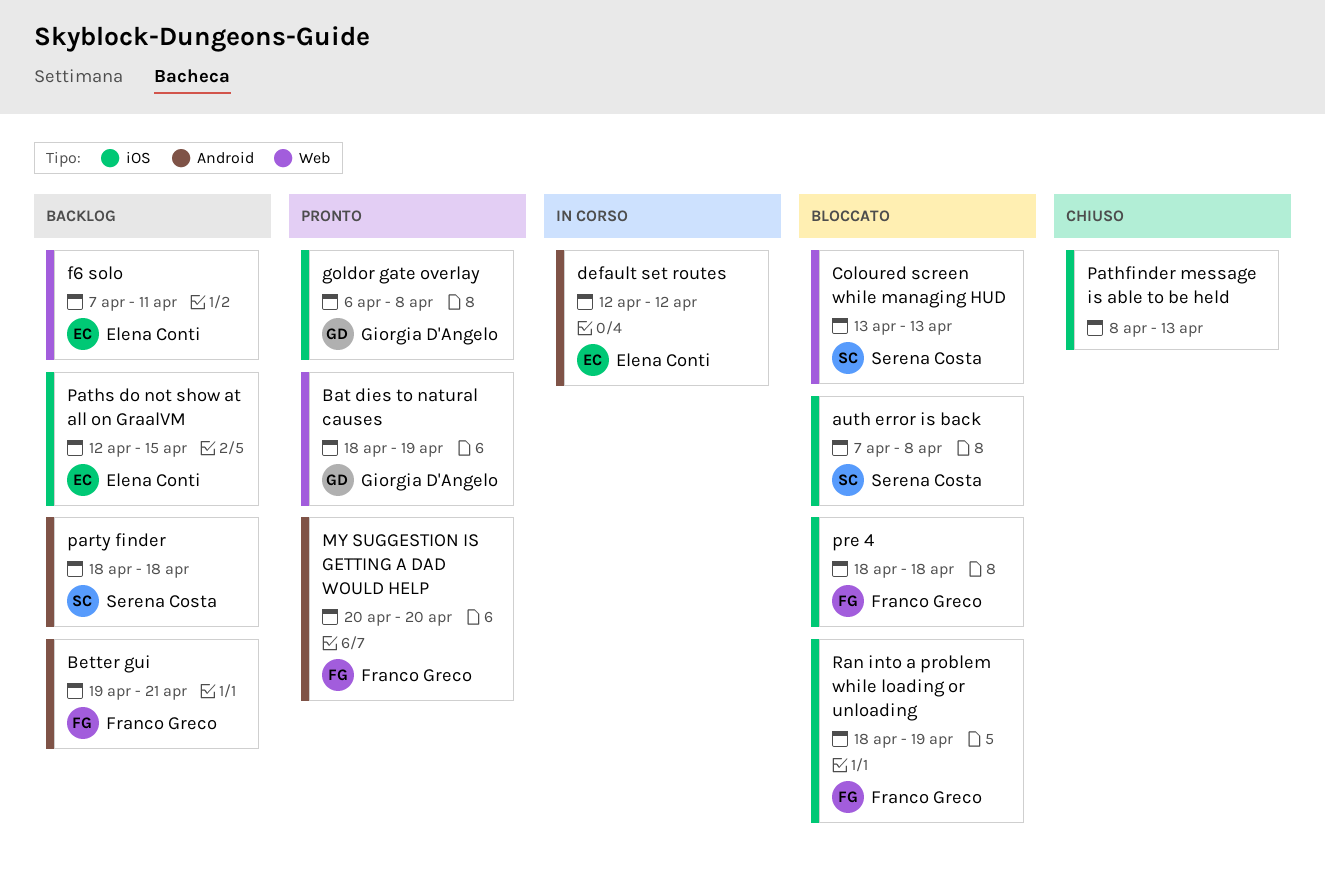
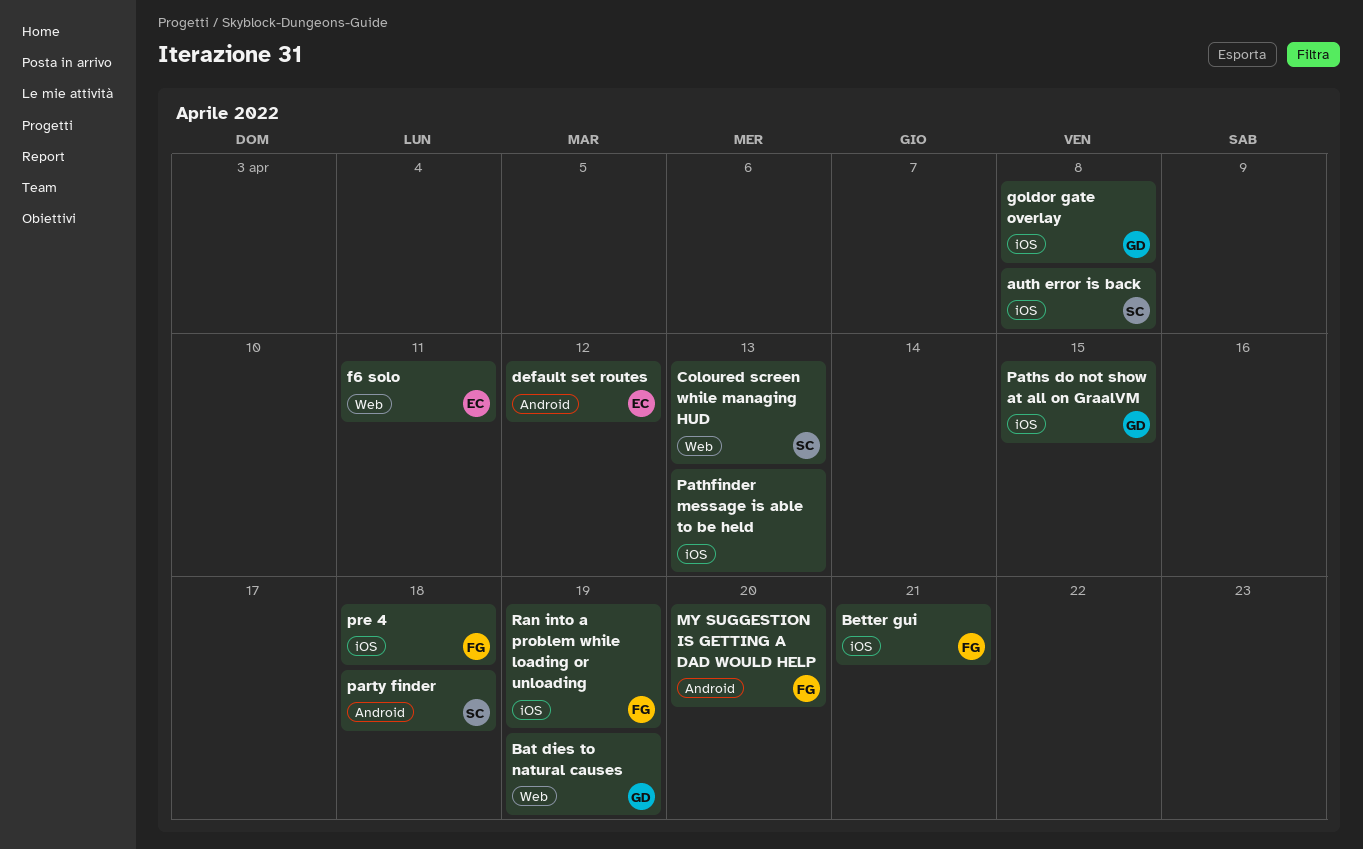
Better gui, label: Android -> iOS
Paths do not show at all on GraalVM, owner: Elena Conti -> Giorgia D'Angelo

